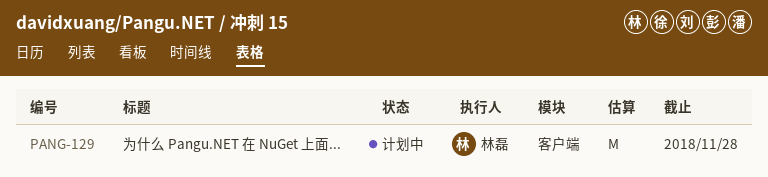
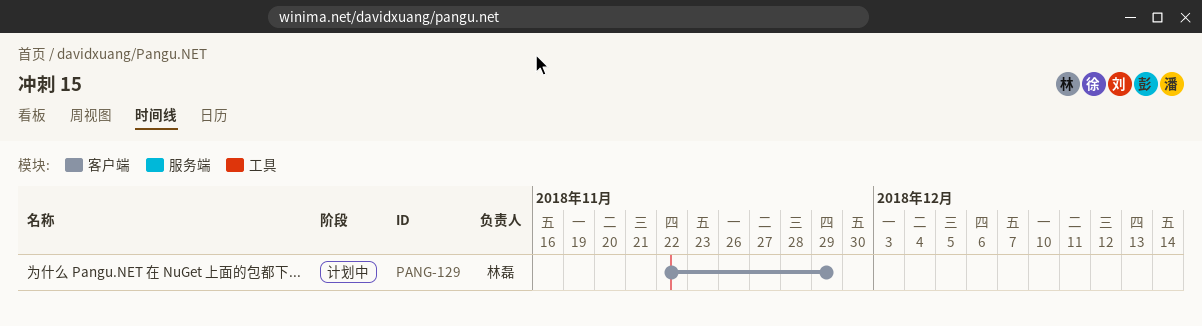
PANG-129, due: Nov 28 -> Nov 29

